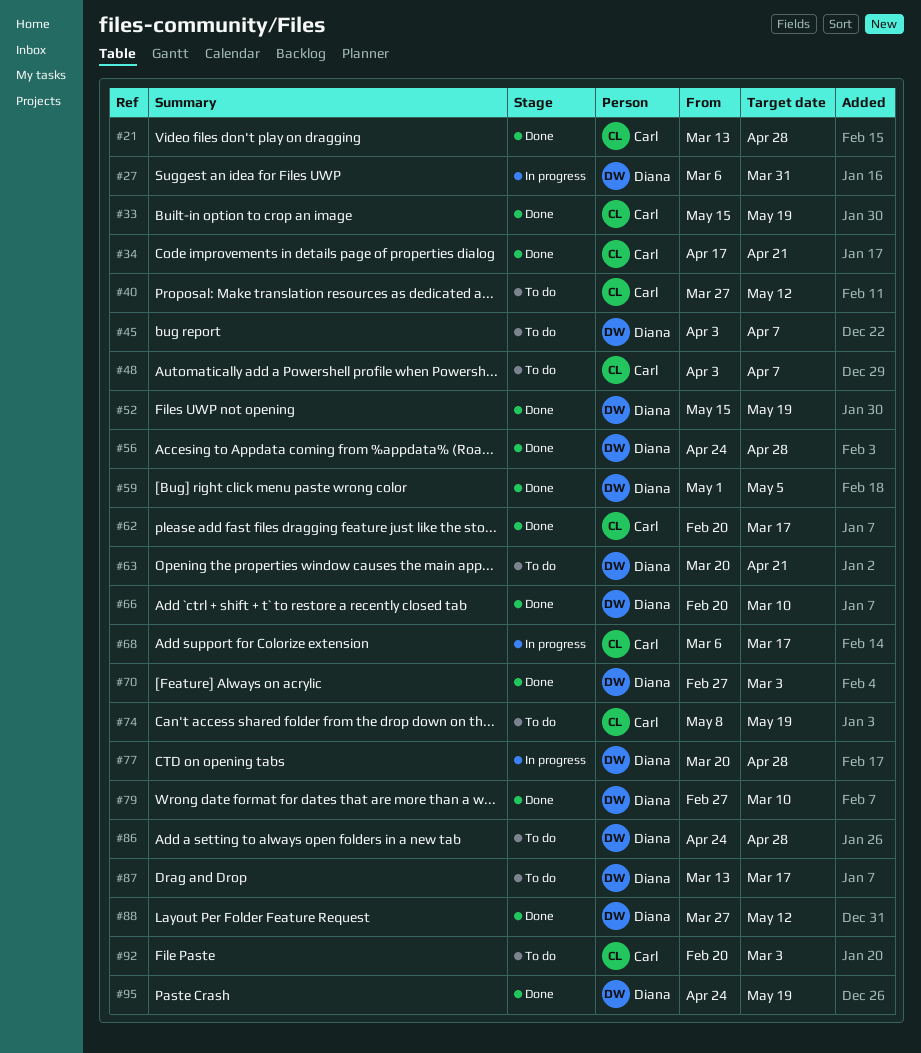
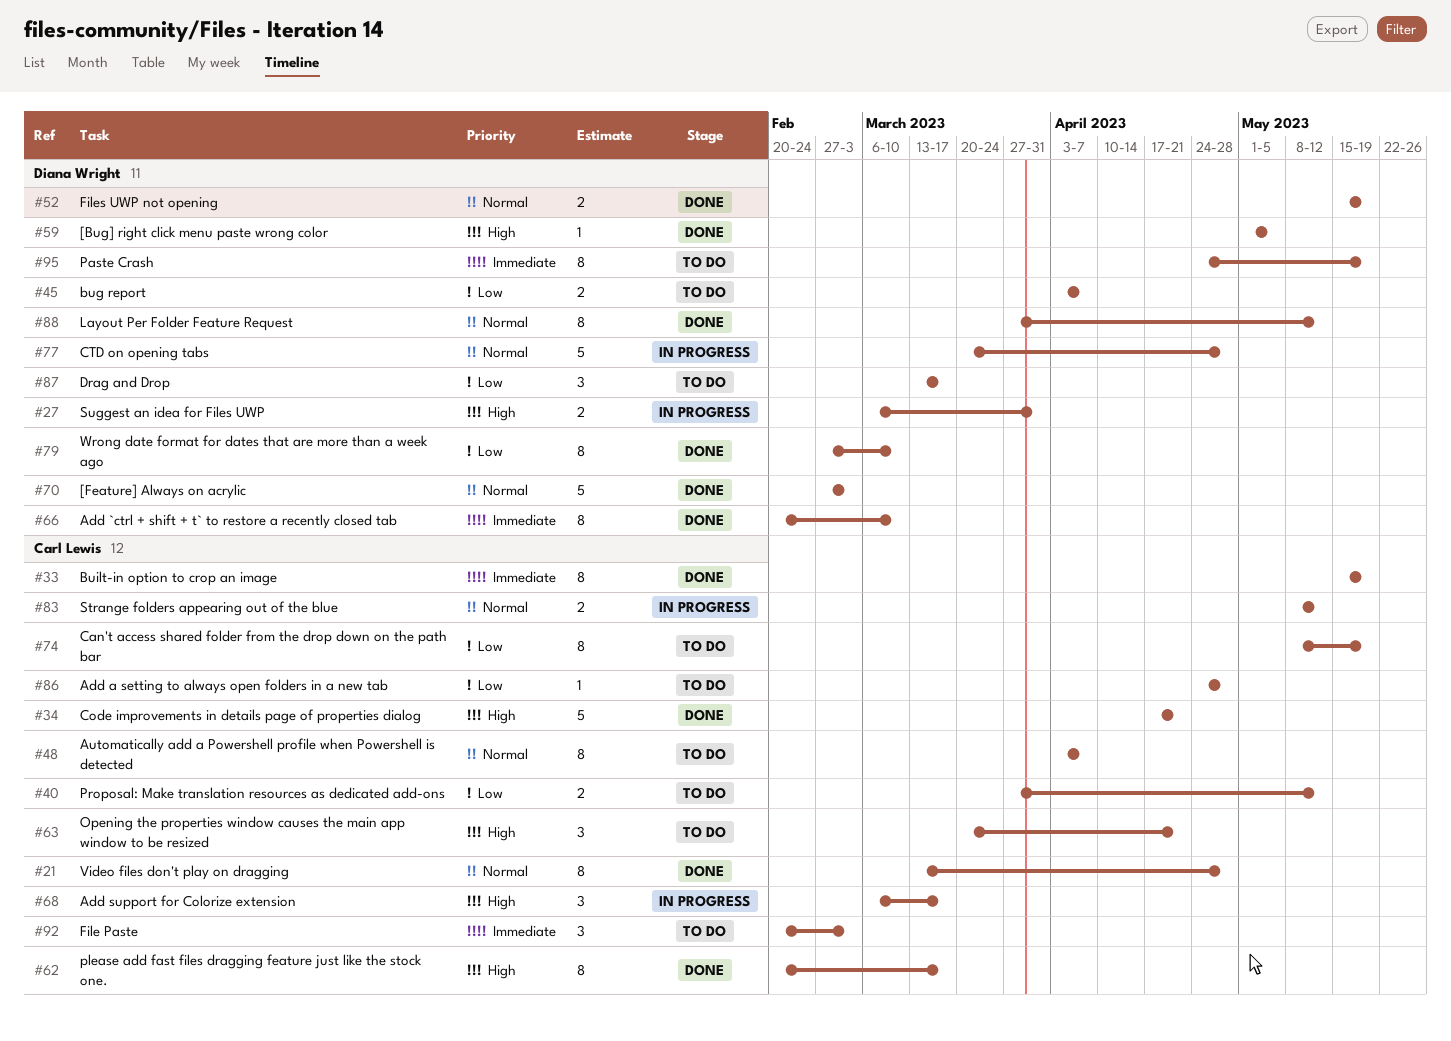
#56: present -> none
#63, owner: Diana Wright -> Carl Lewis
#83: none -> present
#86, owner: Diana Wright -> Carl Lewis
#95, status: Done -> To do

